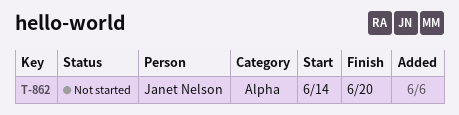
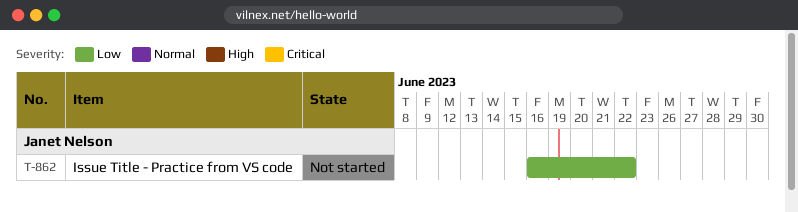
T-862, start: Jun 14 -> Jun 16
T-862, due: Jun 20 -> Jun 22

